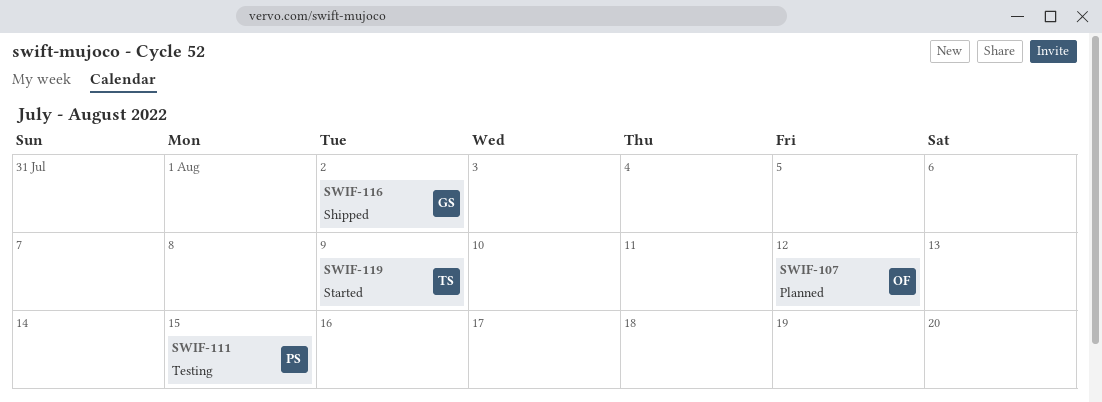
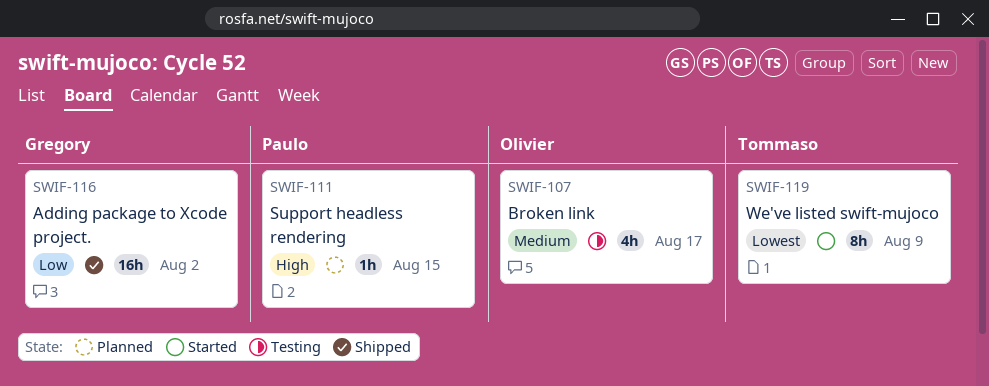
SWIF-107, status: Planned -> Testing
SWIF-107, due: Aug 12 -> Aug 17
SWIF-111, status: Testing -> Planned

